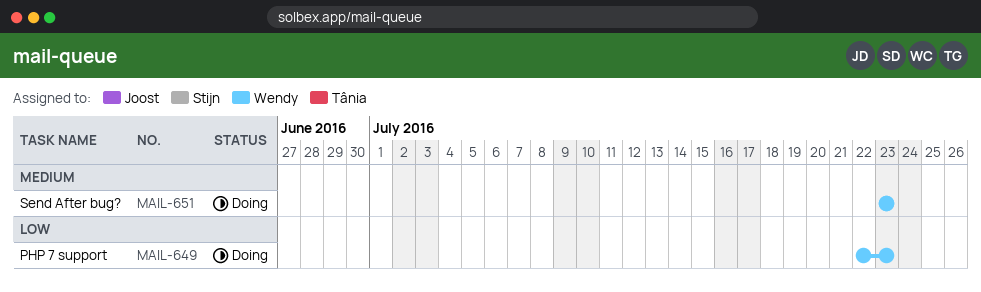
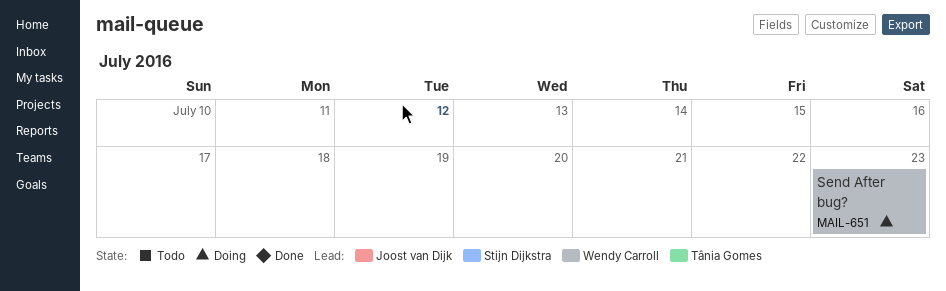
MAIL-649: present -> none

